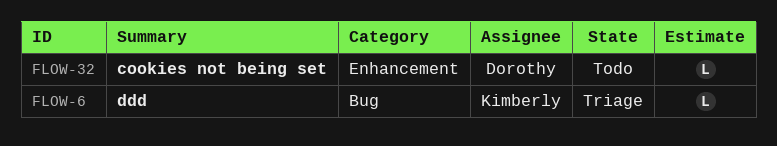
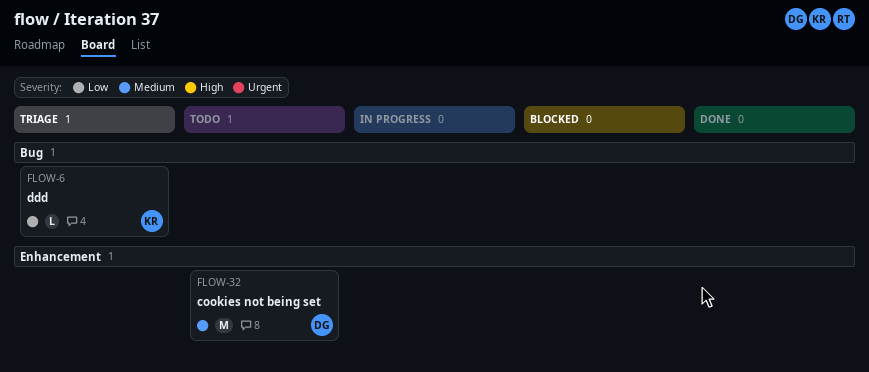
FLOW-32, estimate: L -> M

